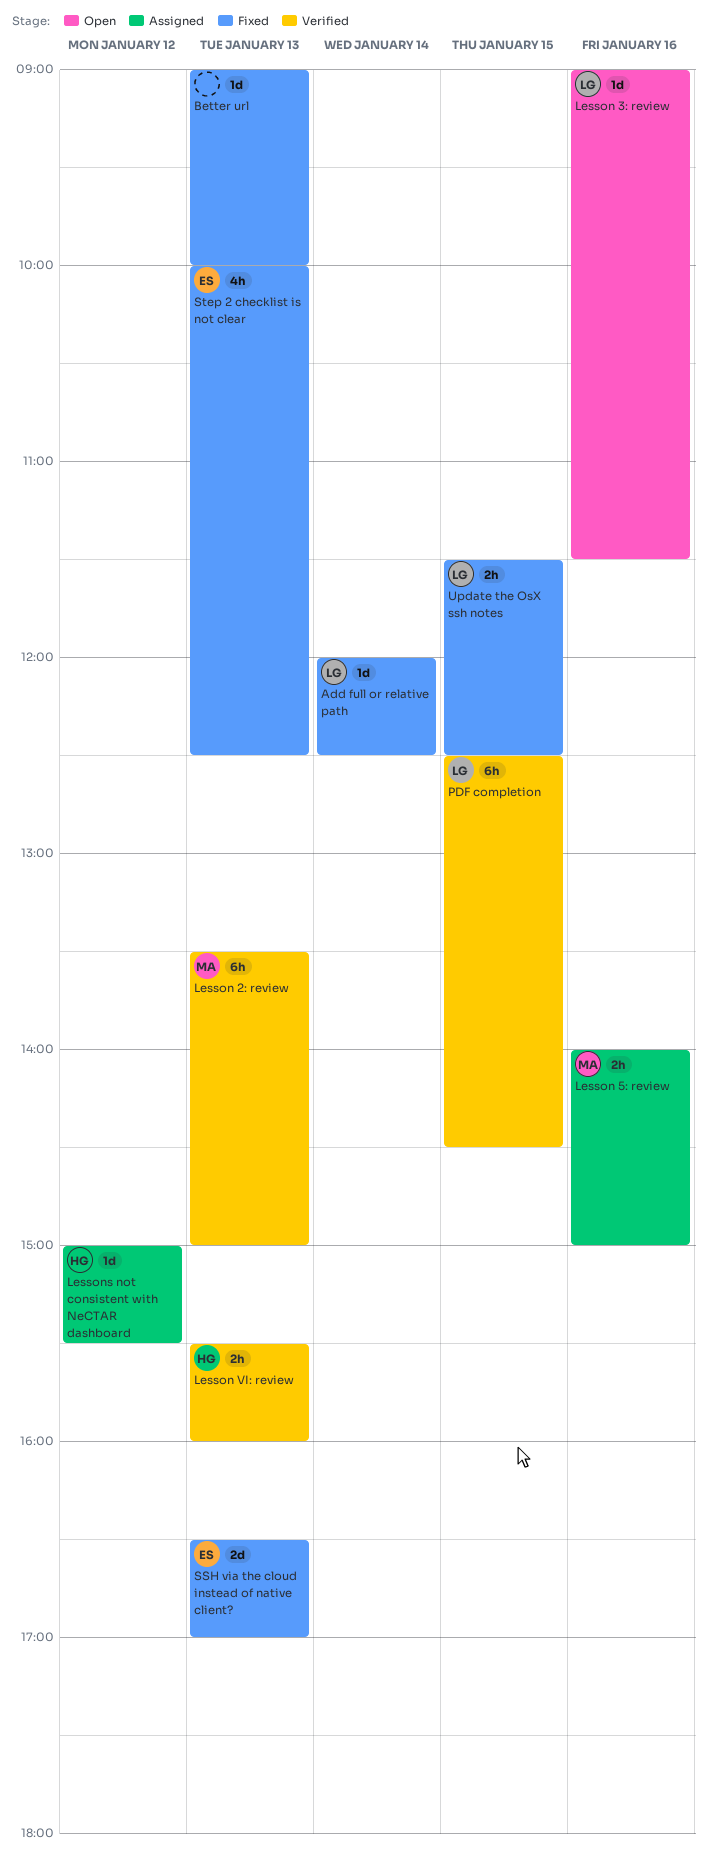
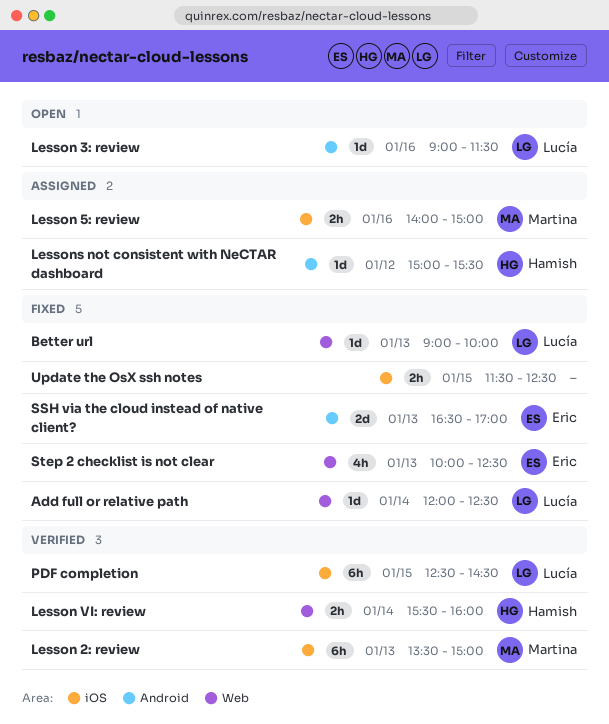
Better url, owner: none -> Lucía
Lesson VI: review, day: Jan 13 -> Jan 14
Update the OsX ssh notes, owner: Lucía -> none

